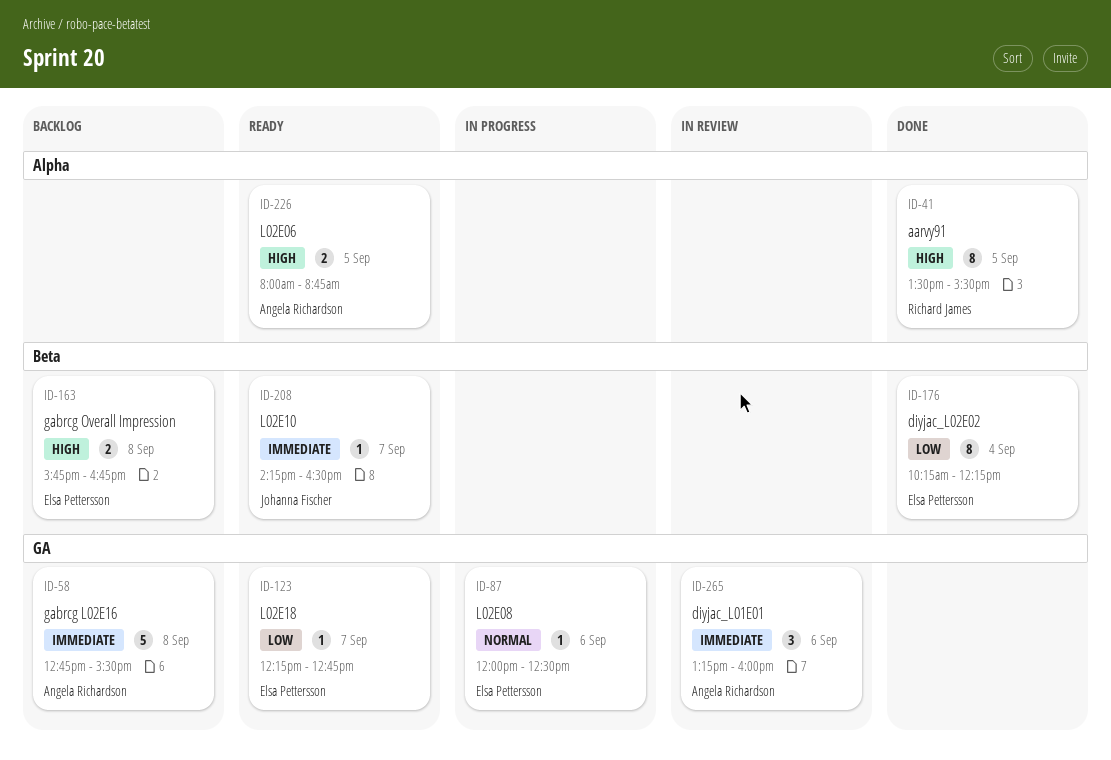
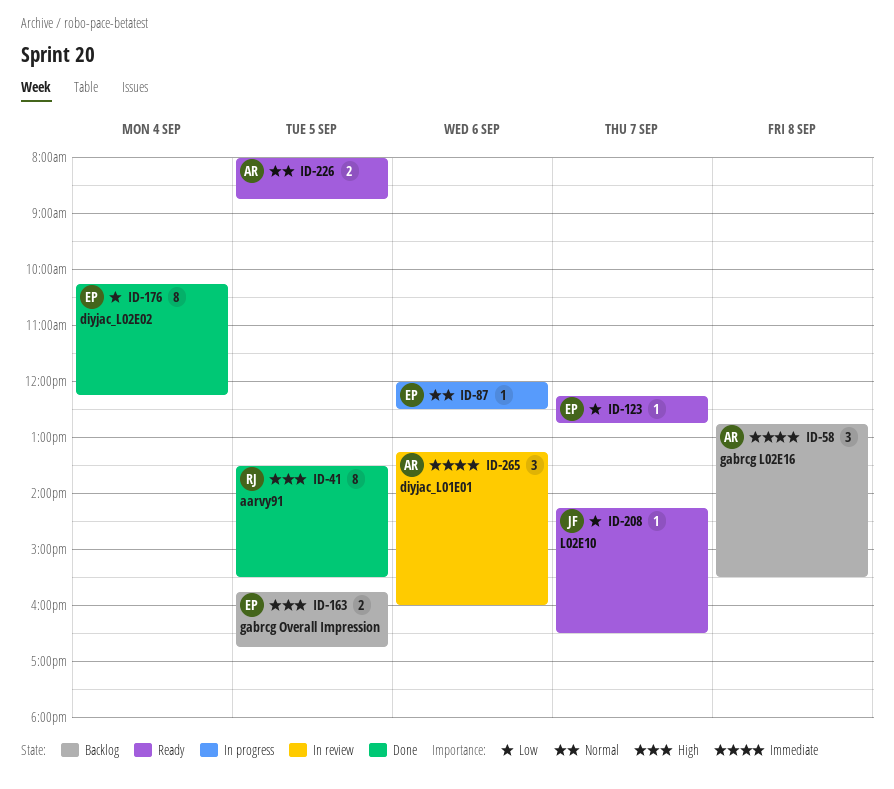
ID-58, estimate: 5 -> 3
ID-163, day: Sep 8 -> Sep 5
ID-208, priority: Immediate -> Low
ID-226, priority: High -> Normal

